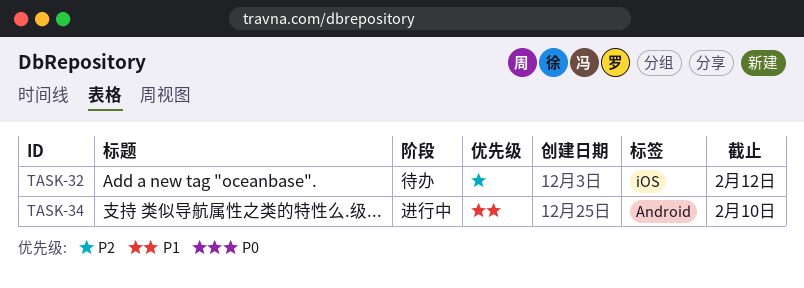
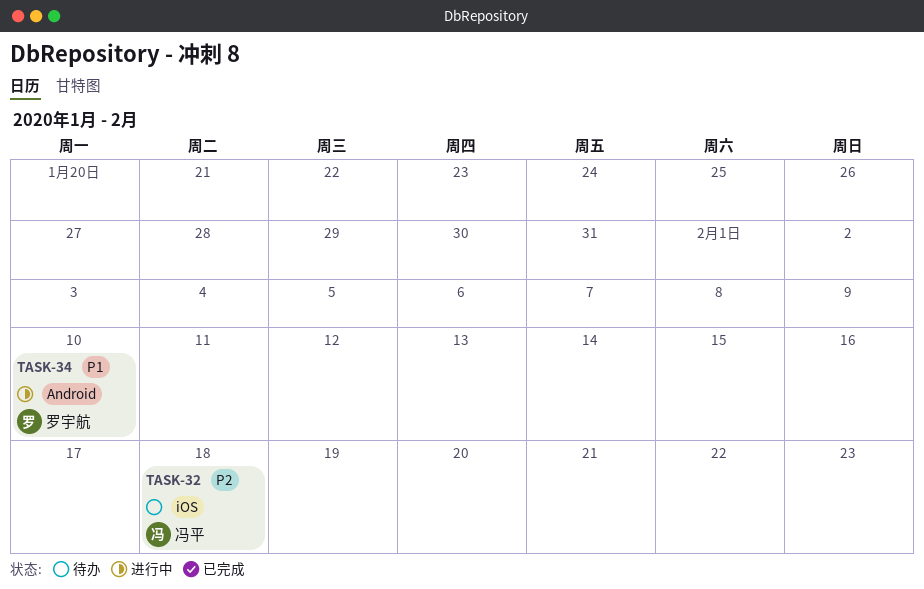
TASK-32, due: Feb 12 -> Feb 18

